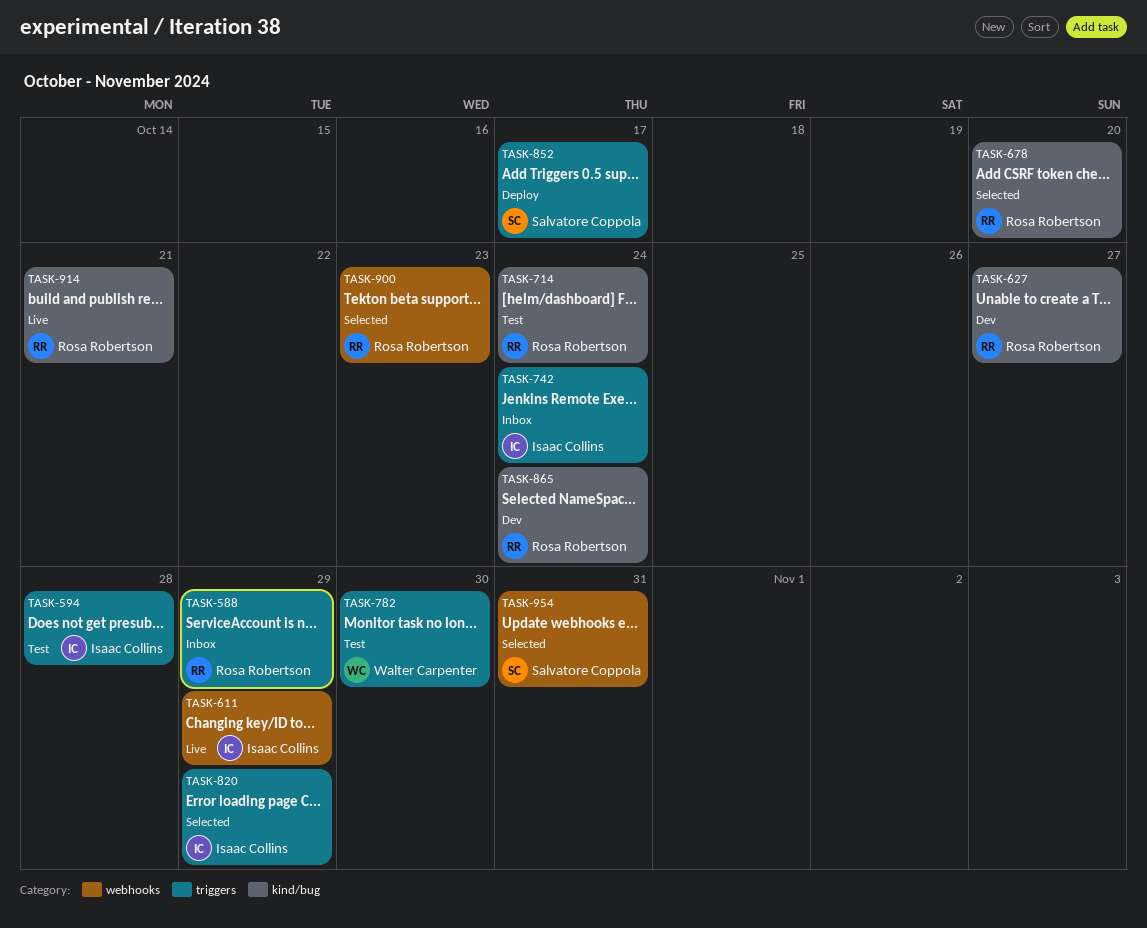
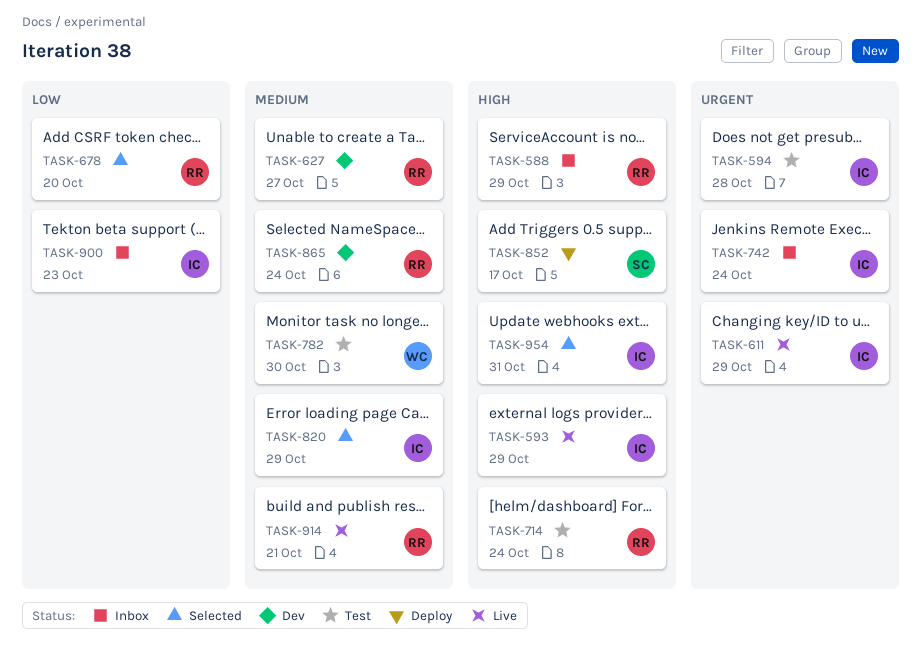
TASK-593: none -> present
TASK-900, status: Selected -> Inbox
TASK-900, owner: Rosa Robertson -> Isaac Collins
TASK-954, owner: Salvatore Coppola -> Isaac Collins

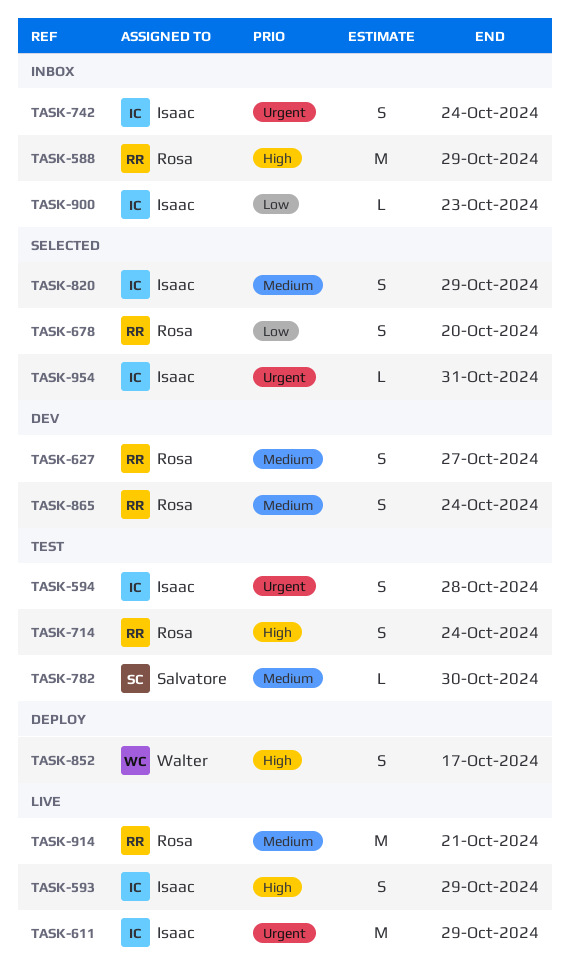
TASK-782, owner: Walter -> Salvatore
TASK-852, owner: Salvatore -> Walter
TASK-954, priority: High -> Urgent

